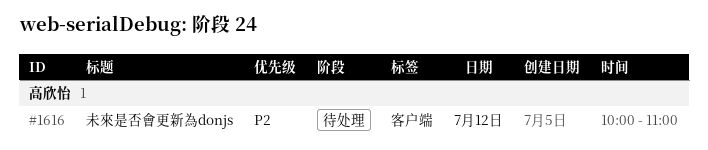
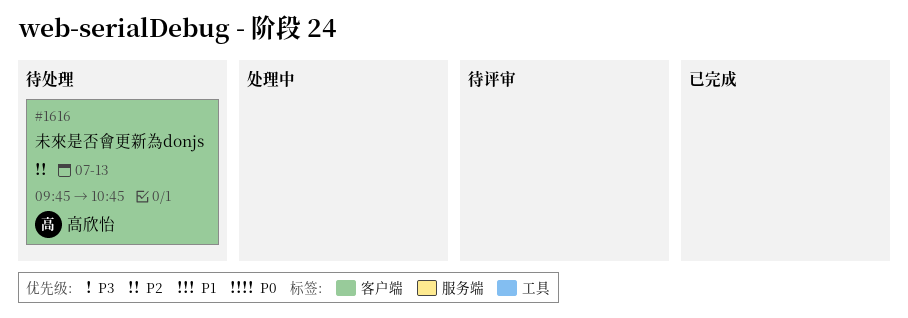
#1616, day: Jul 12 -> Jul 13
#1616, begins: 10:00 -> 09:45
#1616, ends: 11:00 -> 10:45

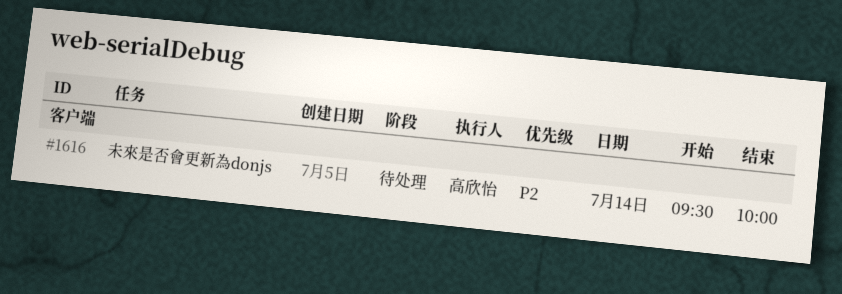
#1616, day: Jul 13 -> Jul 14
#1616, begins: 09:45 -> 09:30
#1616, ends: 10:45 -> 10:00

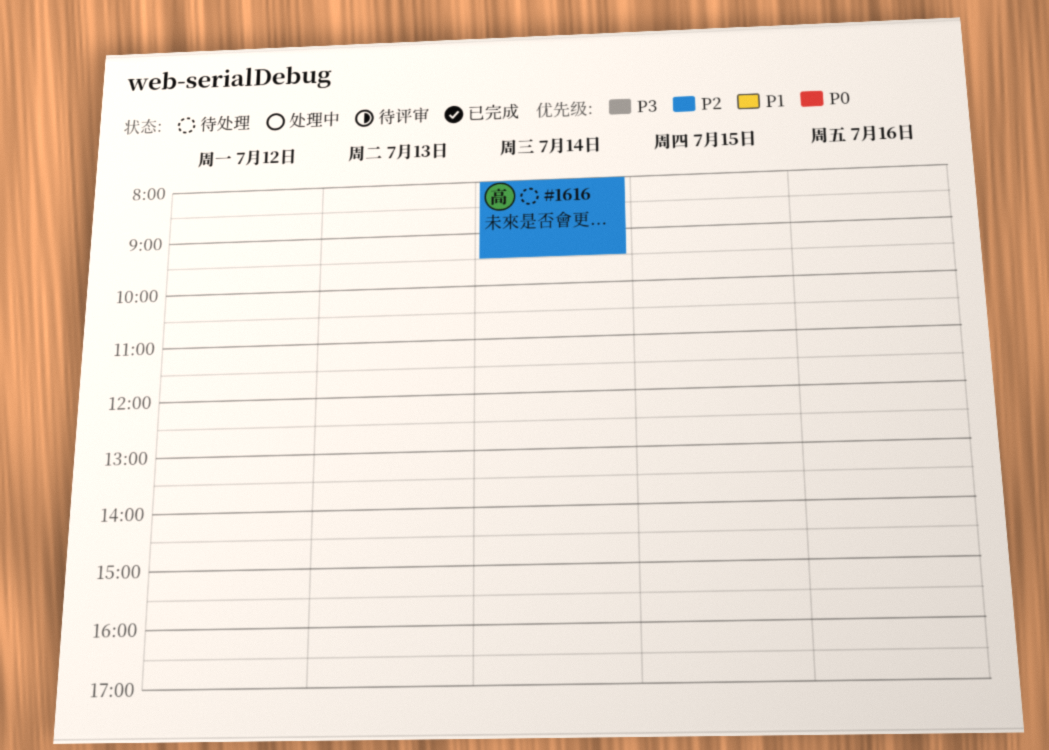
#1616, begins: 09:30 -> 08:00
#1616, ends: 10:00 -> 09:30

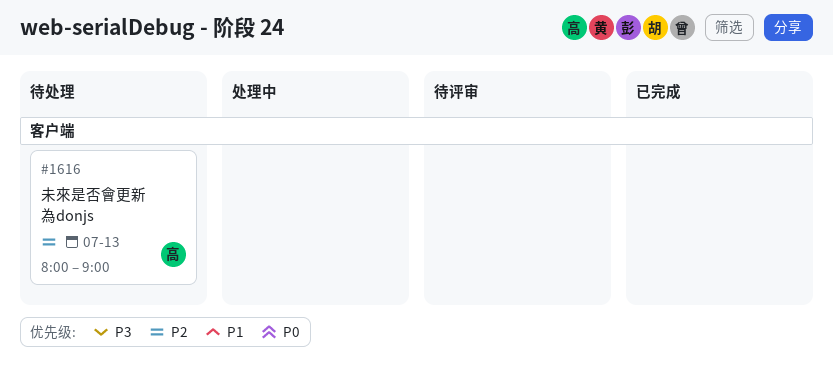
#1616, day: Jul 14 -> Jul 13
#1616, ends: 09:30 -> 09:00

